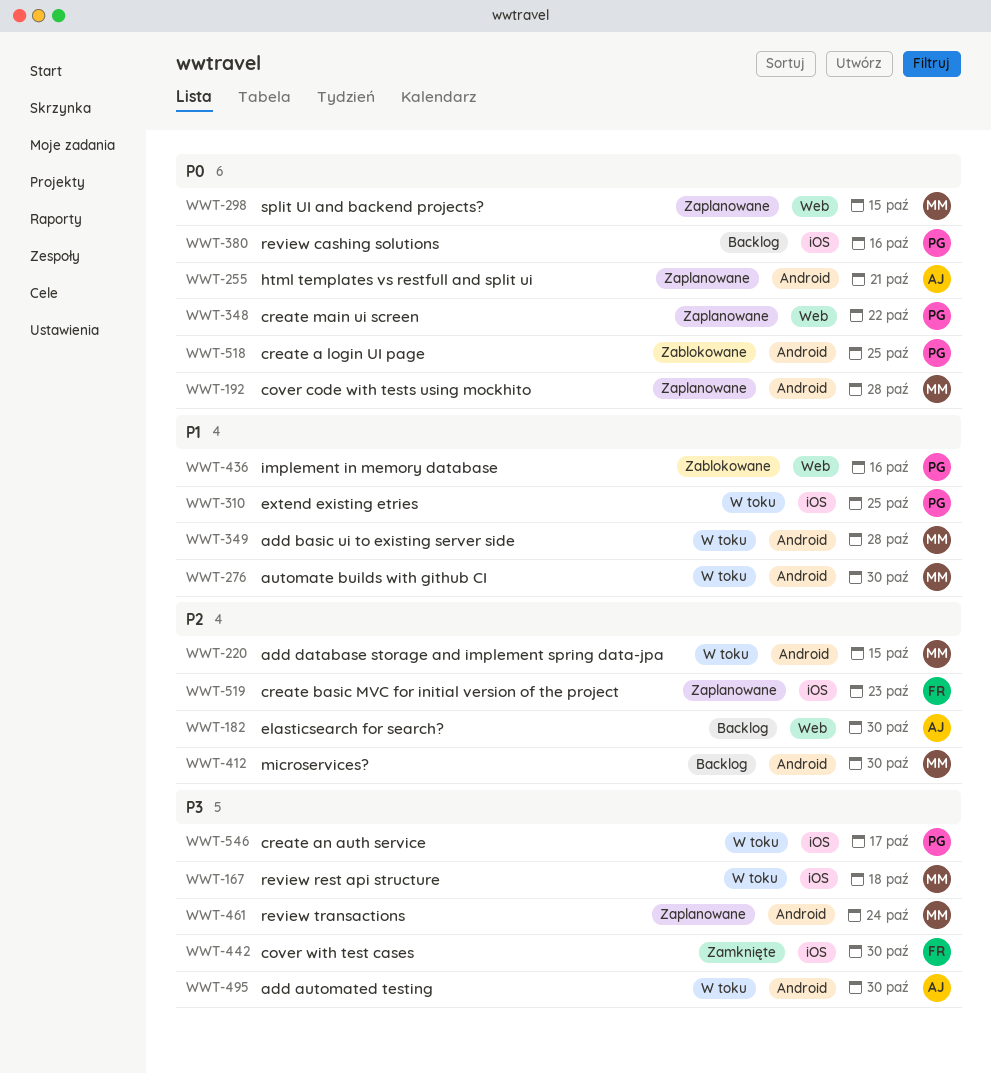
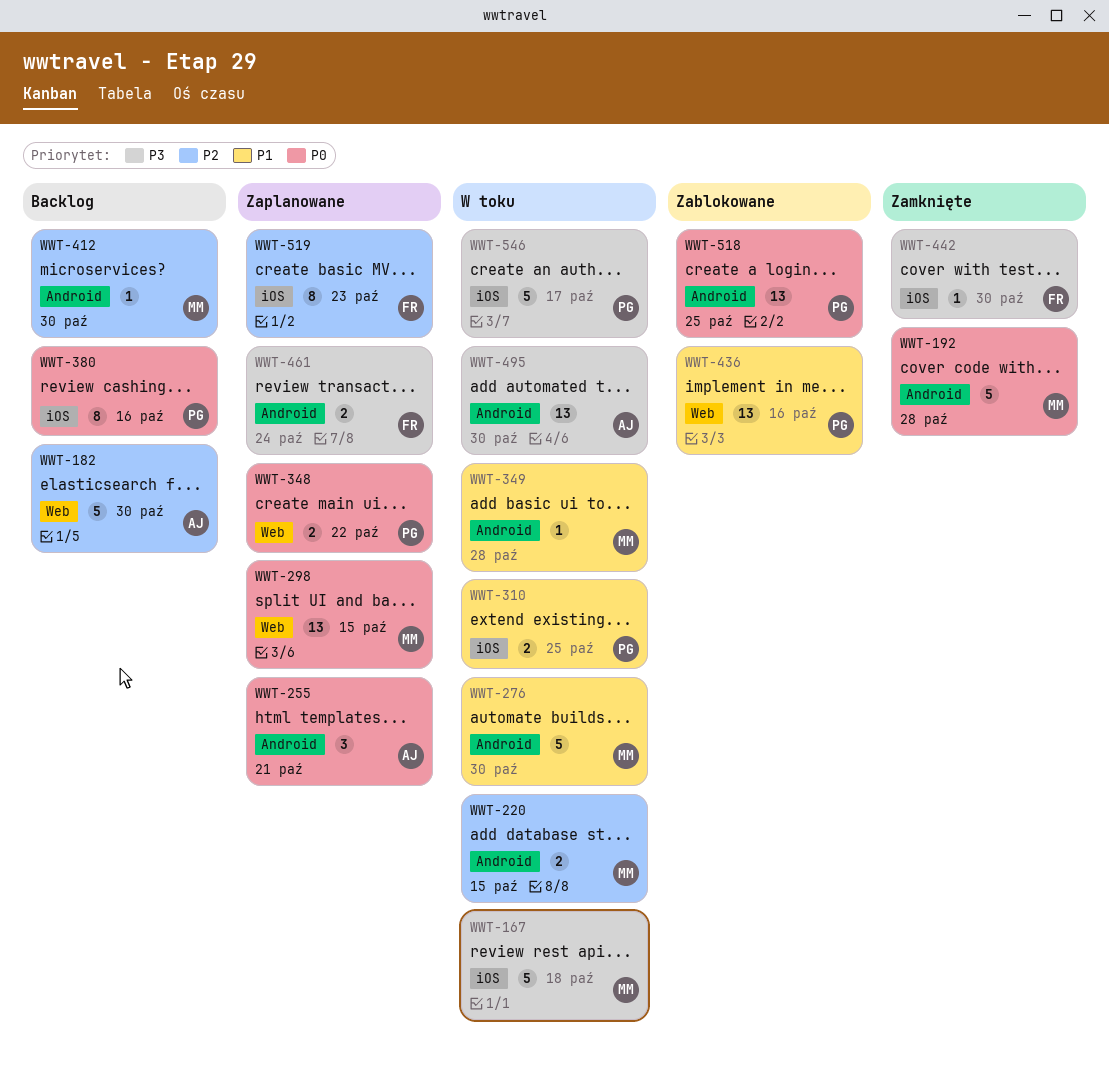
WWT-192, status: Zaplanowane -> Zamknięte
WWT-461, owner: MM -> FR

